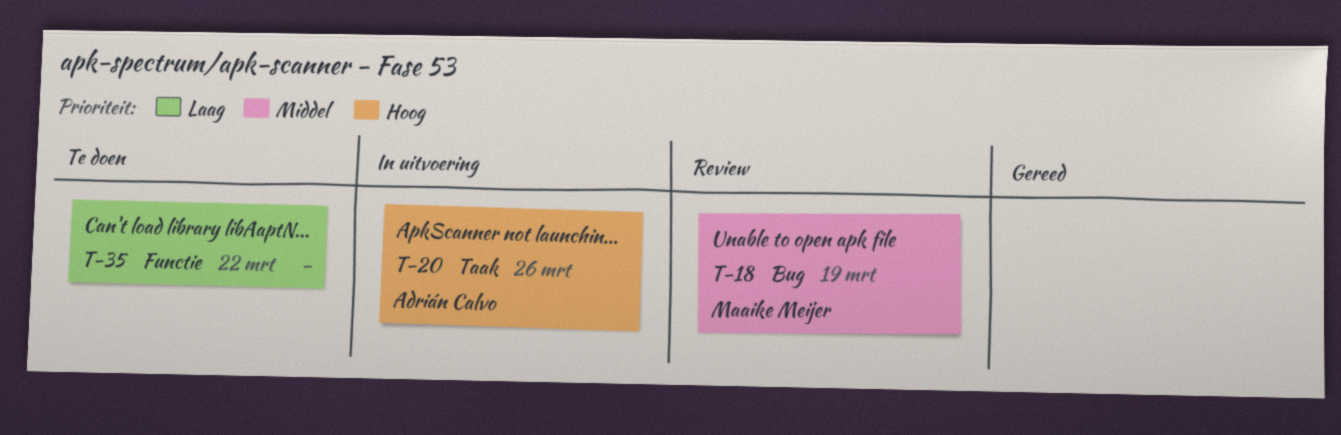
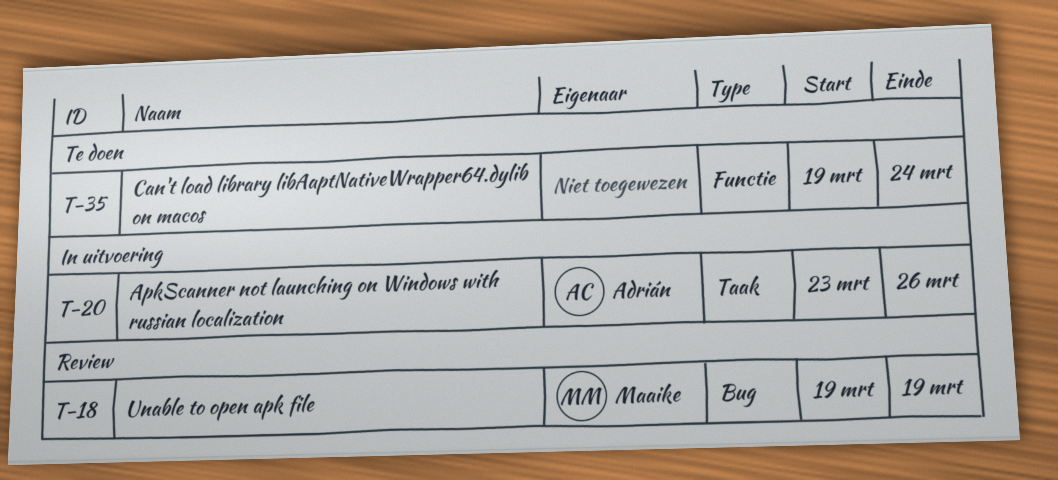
T-35, due: Mar 22 -> Mar 24

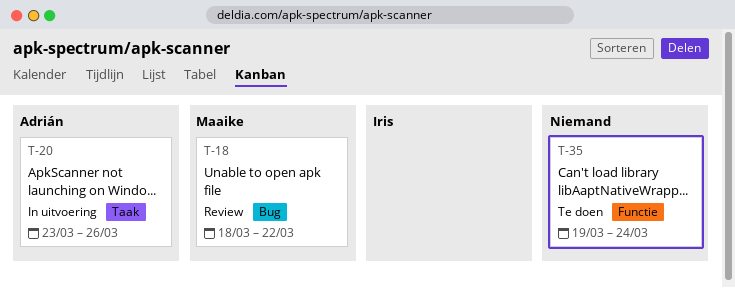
T-18, start: Mar 19 -> Mar 18
T-18, due: Mar 19 -> Mar 22

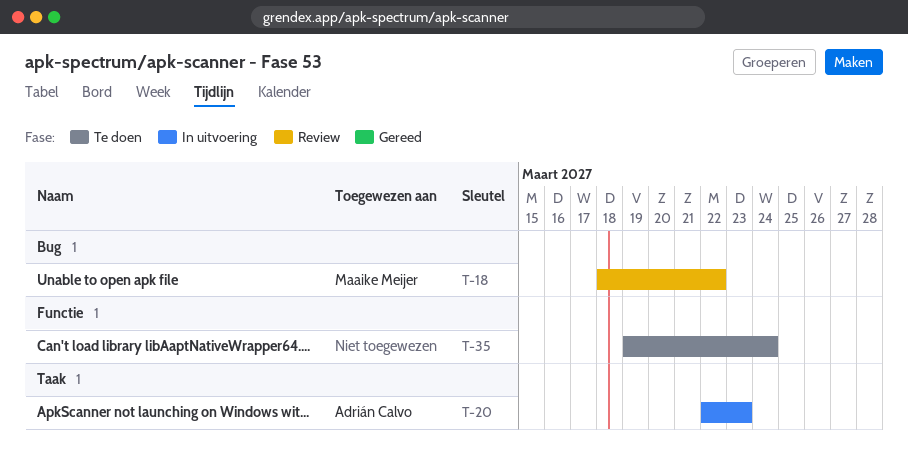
T-20, start: Mar 23 -> Mar 22
T-20, due: Mar 26 -> Mar 23

